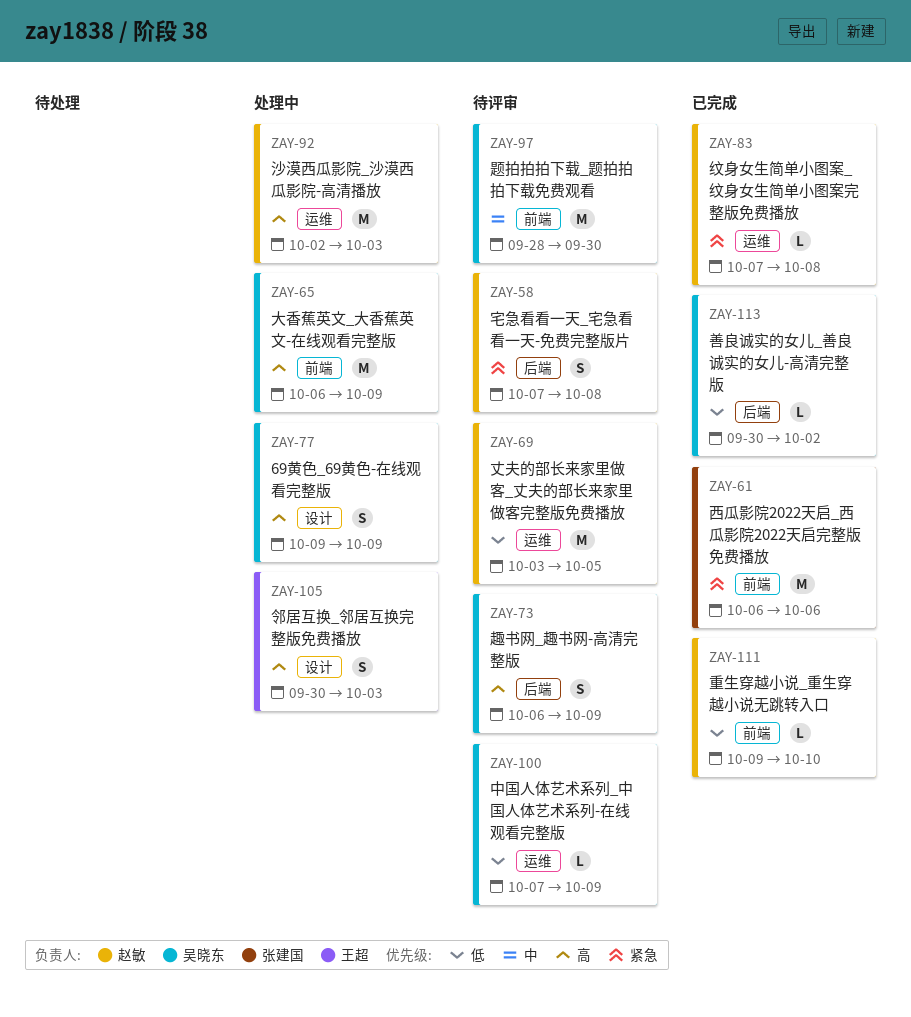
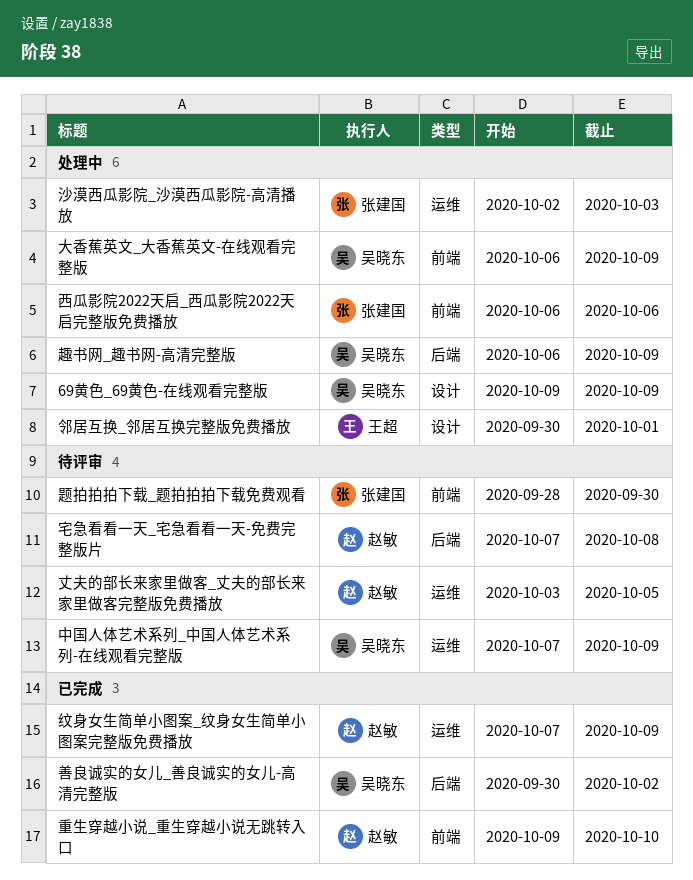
沙漠西瓜影院_沙漠西瓜影院-高清播放, owner: 赵敏 -> 张建国
纹身女生简单小图案_纹身女生简单小图案完整版免费播放, due: Oct 8 -> Oct 9
西瓜影院2022天启_西瓜影院2022天启完整版免费播放, status: 已完成 -> 处理中
趣书网_趣书网-高清完整版, status: 待评审 -> 处理中
邻居互换_邻居互换完整版免费播放, due: Oct 3 -> Oct 1
题拍拍拍下载_题拍拍拍下载免费观看, owner: 吴晓东 -> 张建国

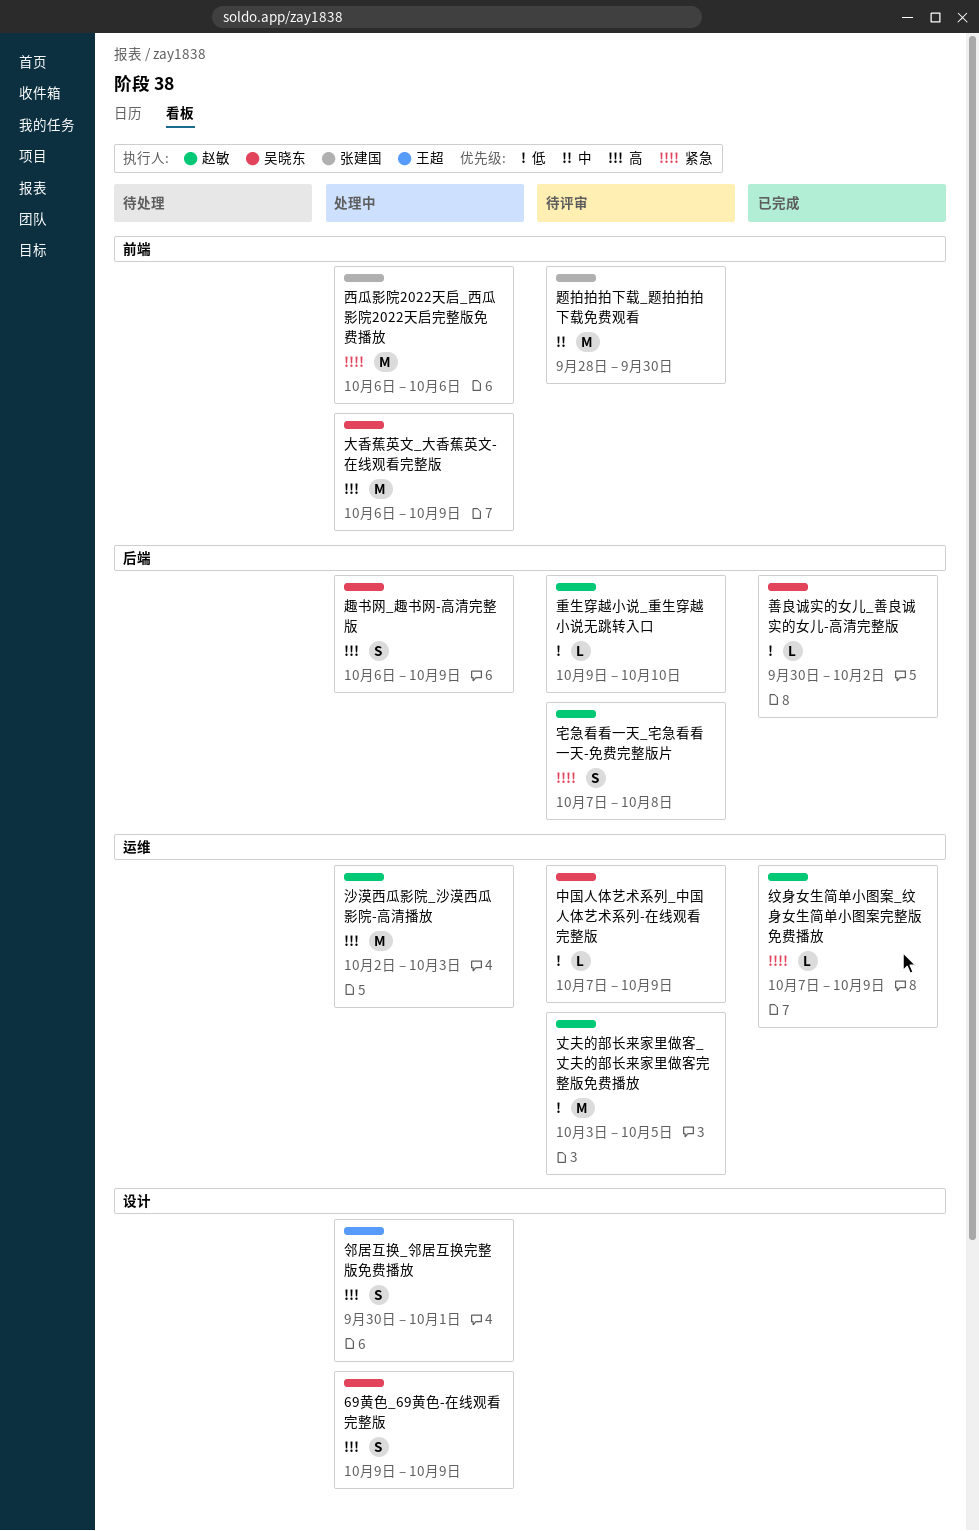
沙漠西瓜影院_沙漠西瓜影院-高清播放, owner: 张建国 -> 赵敏
重生穿越小说_重生穿越小说无跳转入口, status: 已完成 -> 待评审
重生穿越小说_重生穿越小说无跳转入口, label: 前端 -> 后端

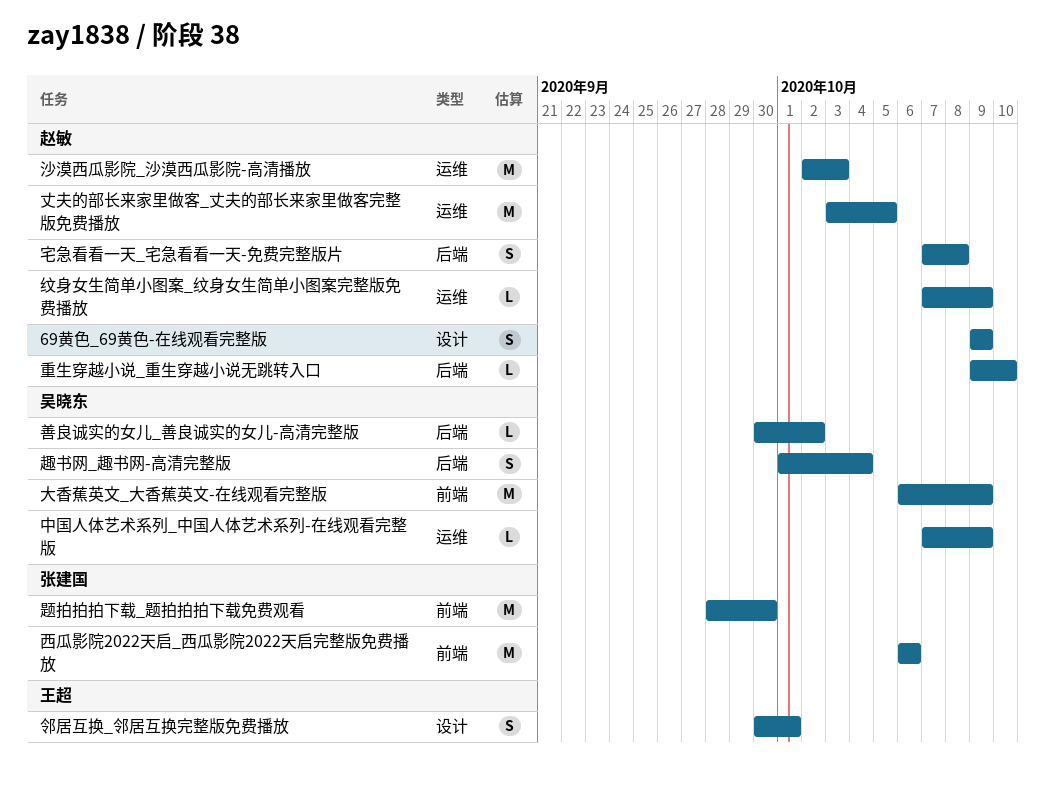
69黄色_69黄色-在线观看完整版, owner: 吴晓东 -> 赵敏
趣书网_趣书网-高清完整版, start: Oct 6 -> Oct 1
趣书网_趣书网-高清完整版, due: Oct 9 -> Oct 4

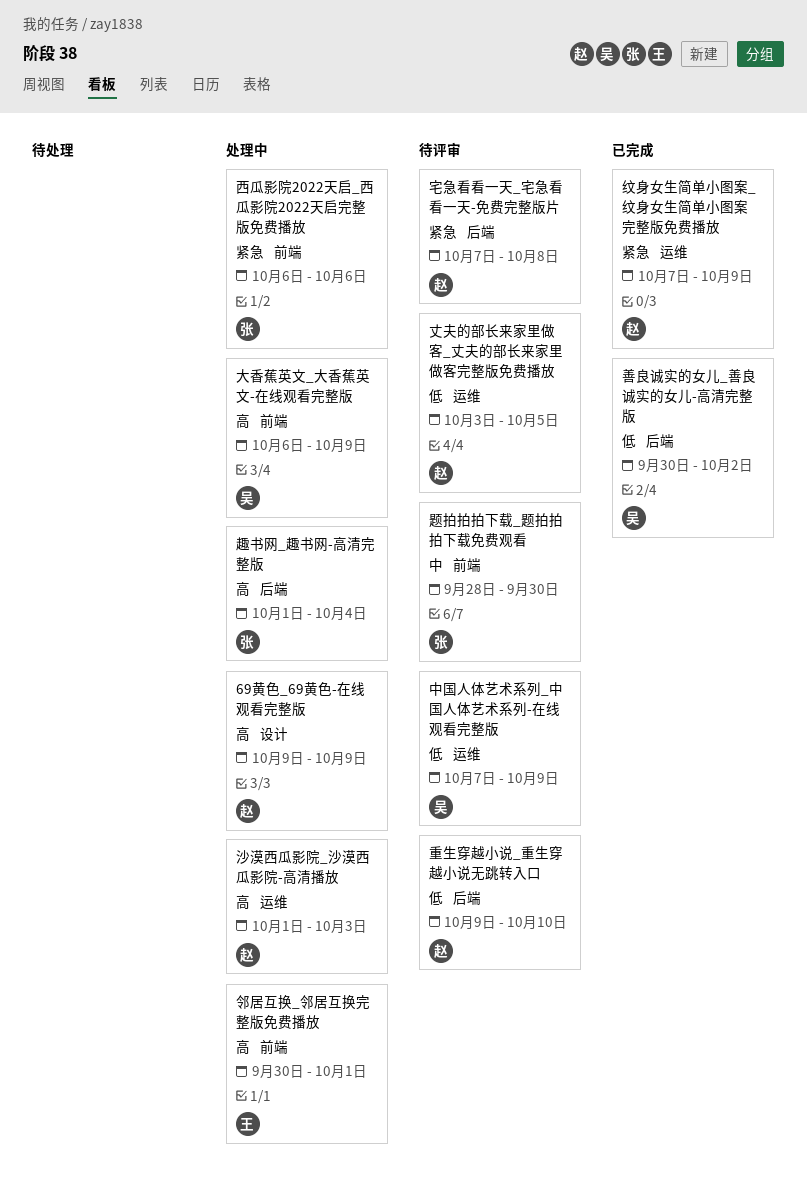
沙漠西瓜影院_沙漠西瓜影院-高清播放, start: Oct 2 -> Oct 1
趣书网_趣书网-高清完整版, owner: 吴晓东 -> 张建国
邻居互换_邻居互换完整版免费播放, label: 设计 -> 前端

